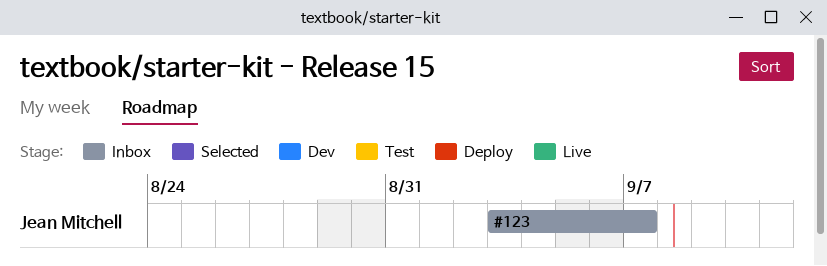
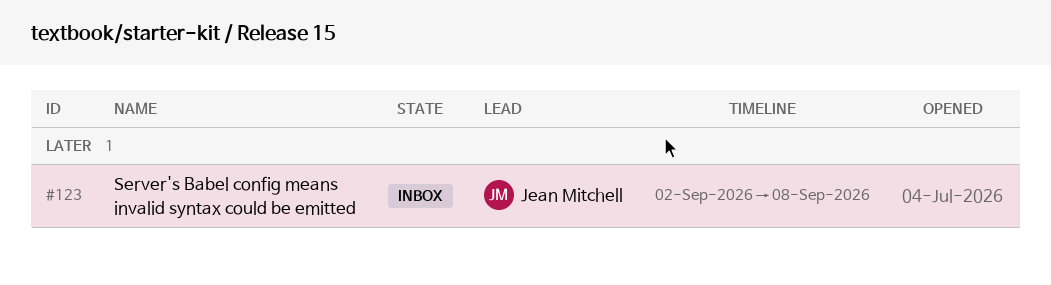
#123, start: Sep 3 -> Sep 2
#123, due: Sep 7 -> Sep 8

